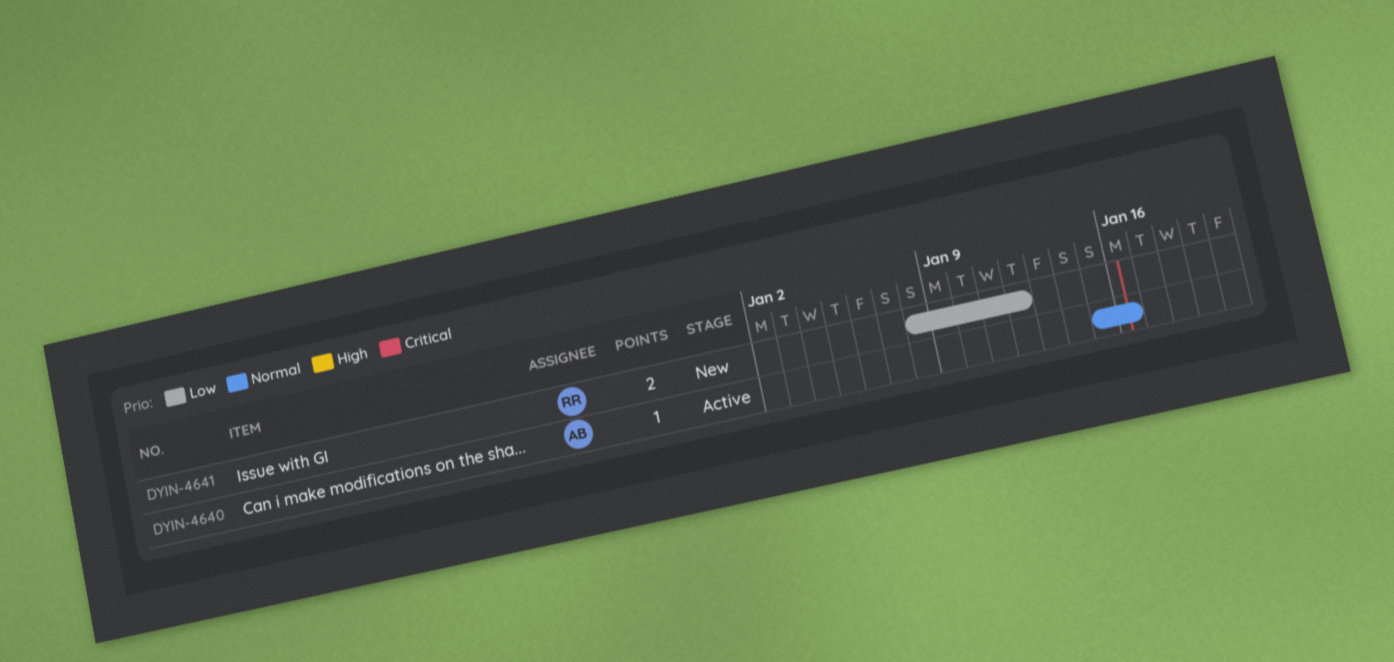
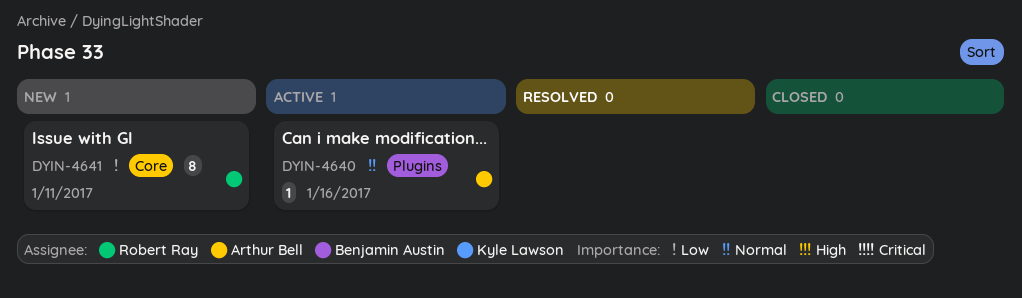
DYIN-4641, estimate: 2 -> 8
DYIN-4641, due: Jan 12 -> Jan 11

